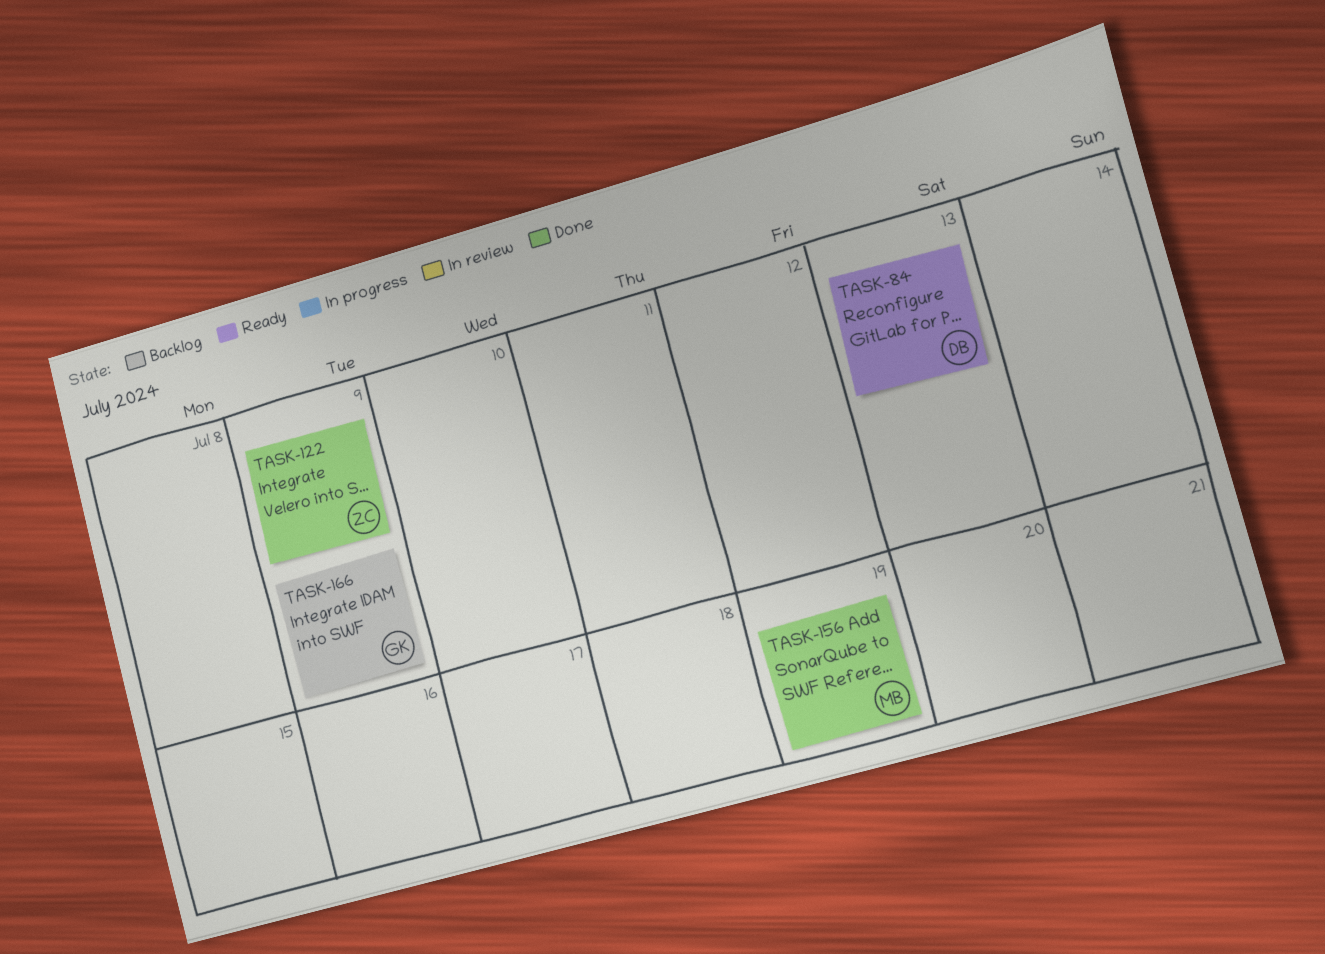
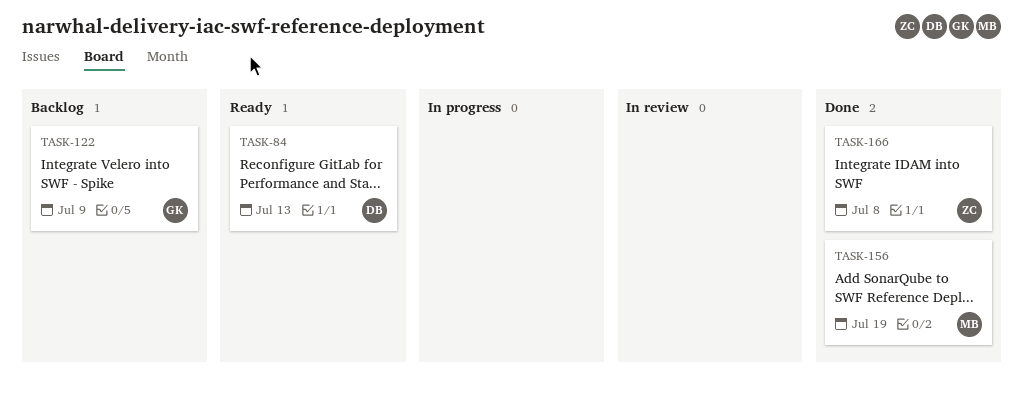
TASK-122, status: Done -> Backlog
TASK-122, owner: ZC -> GK
TASK-166, status: Backlog -> Done
TASK-166, owner: GK -> ZC
TASK-166, due: Jul 9 -> Jul 8

